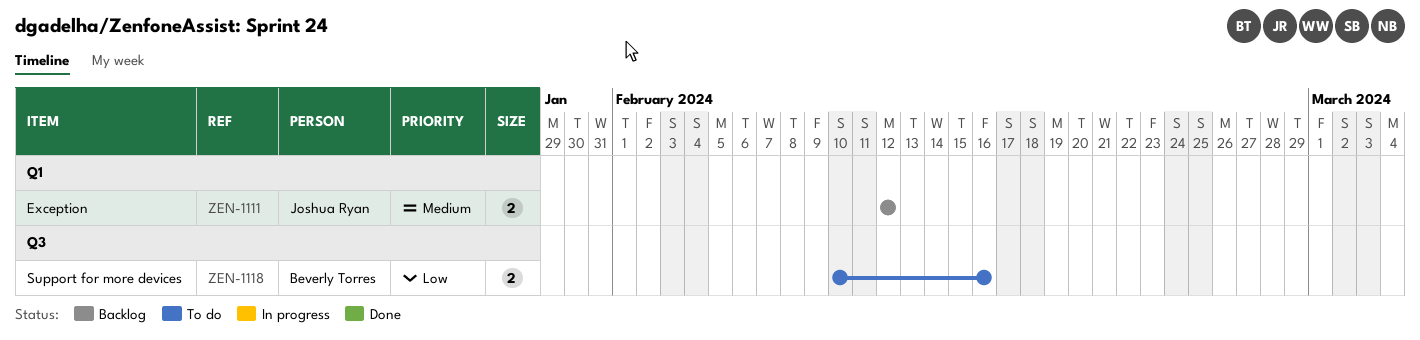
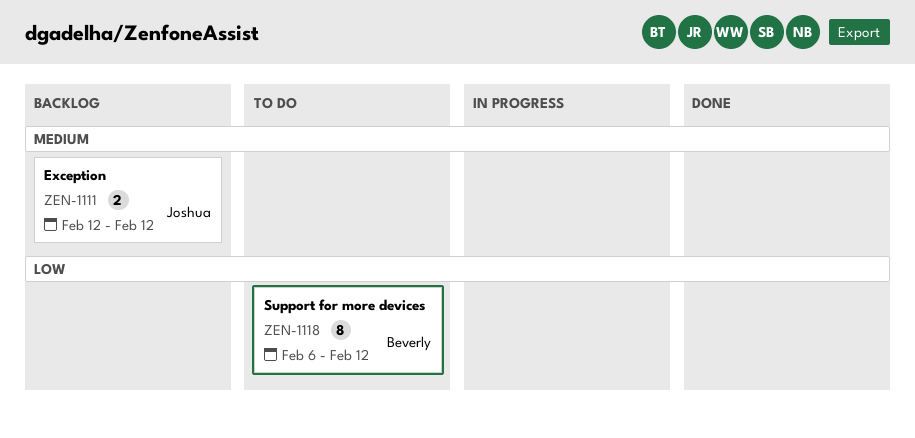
ZEN-1118, estimate: 2 -> 8
ZEN-1118, start: Feb 10 -> Feb 6
ZEN-1118, due: Feb 16 -> Feb 12

